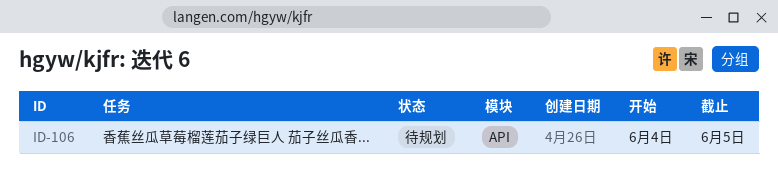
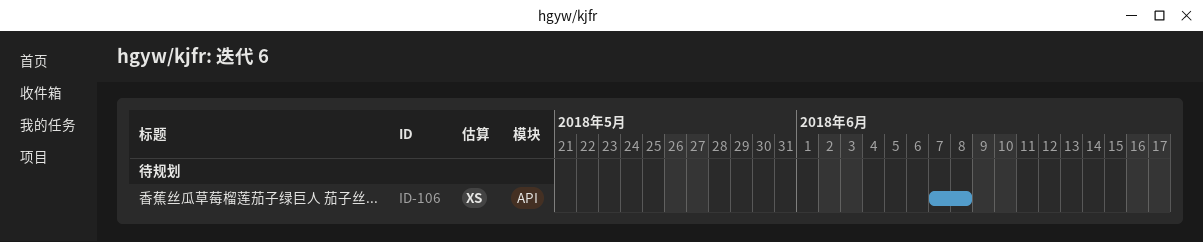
ID-106, start: Jun 4 -> Jun 7
ID-106, due: Jun 5 -> Jun 8

